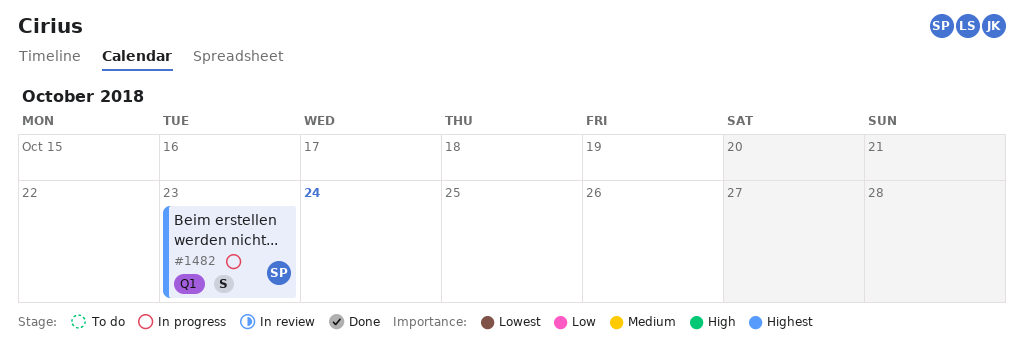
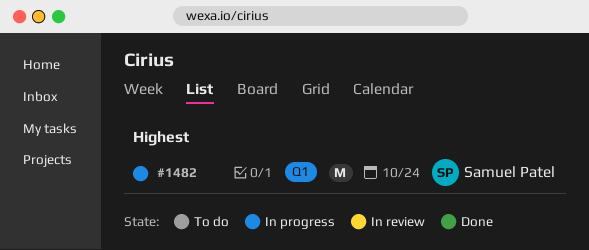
#1482, estimate: S -> M
#1482, due: Oct 23 -> Oct 24

